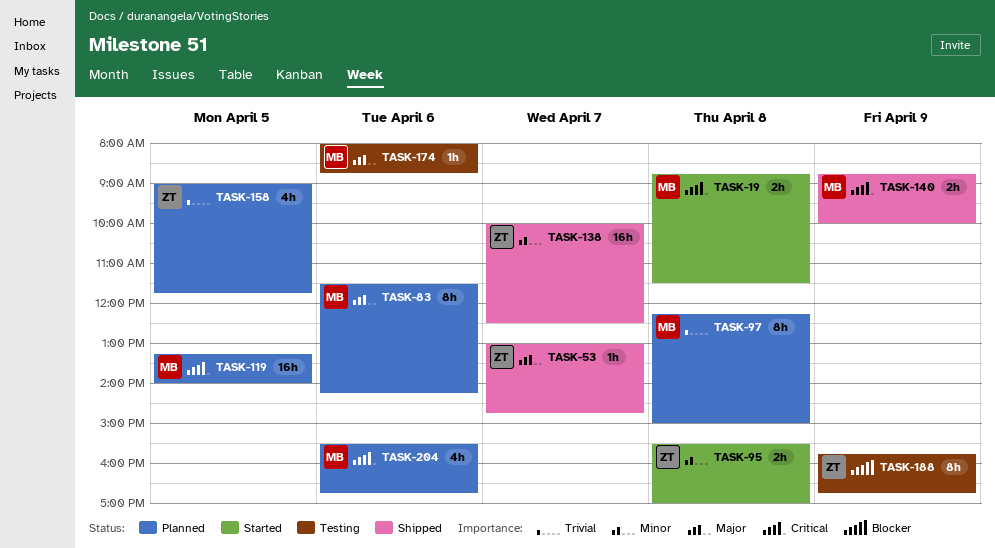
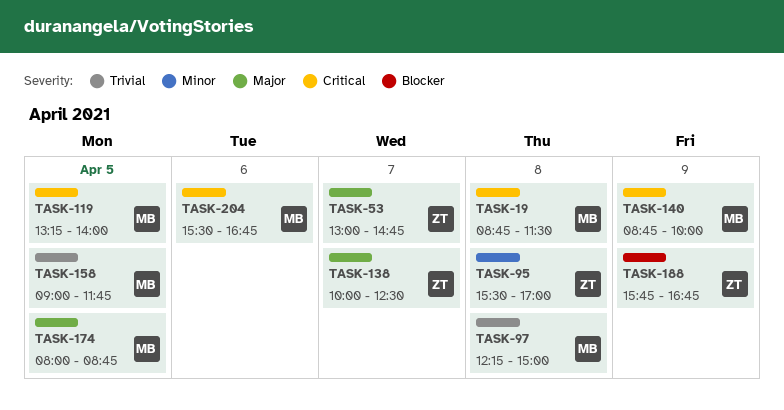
TASK-83: present -> none
TASK-138, priority: Minor -> Major
TASK-158, owner: ZT -> MB
TASK-174, day: Apr 6 -> Apr 5

